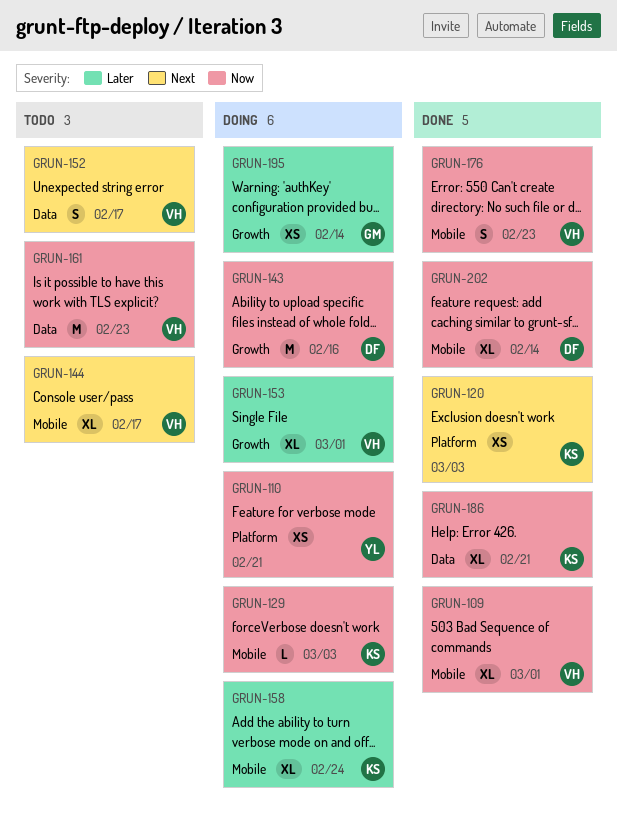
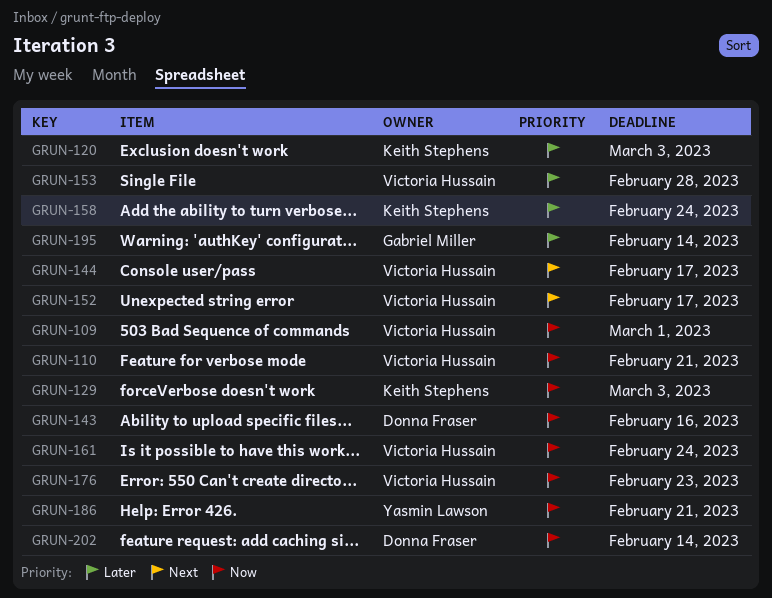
GRUN-110, owner: Yasmin Lawson -> Victoria Hussain
GRUN-120, priority: Next -> Later
GRUN-153, due: Mar 1 -> Feb 28
GRUN-161, due: Feb 23 -> Feb 24
GRUN-186, owner: Keith Stephens -> Yasmin Lawson

